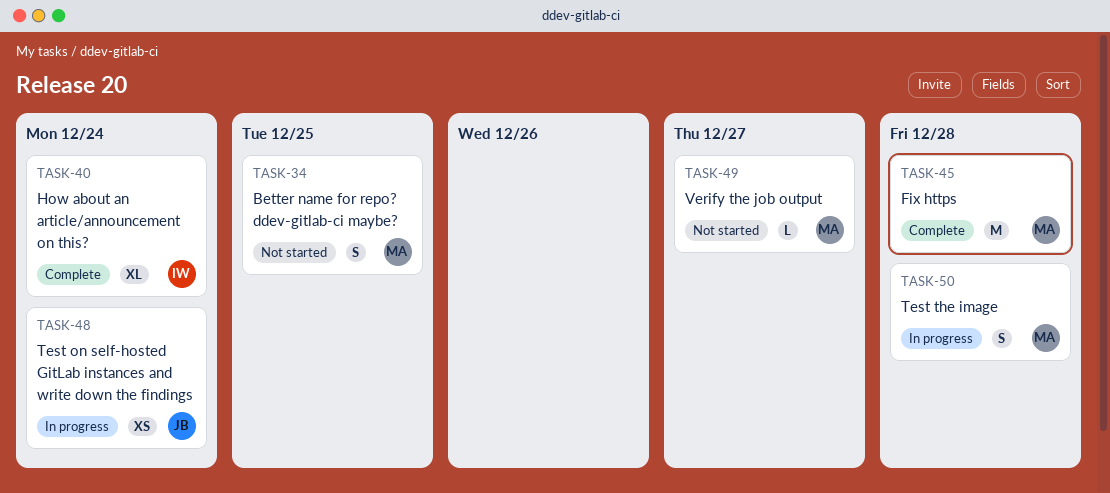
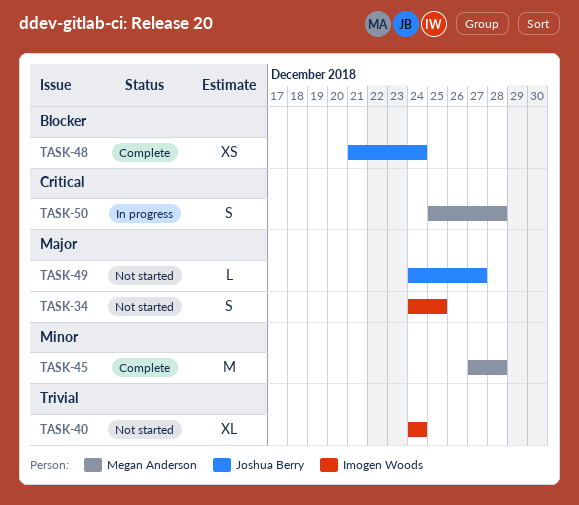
TASK-34, owner: Megan Anderson -> Imogen Woods
TASK-40, status: Complete -> Not started
TASK-48, status: In progress -> Complete
TASK-49, owner: Megan Anderson -> Joshua Berry

